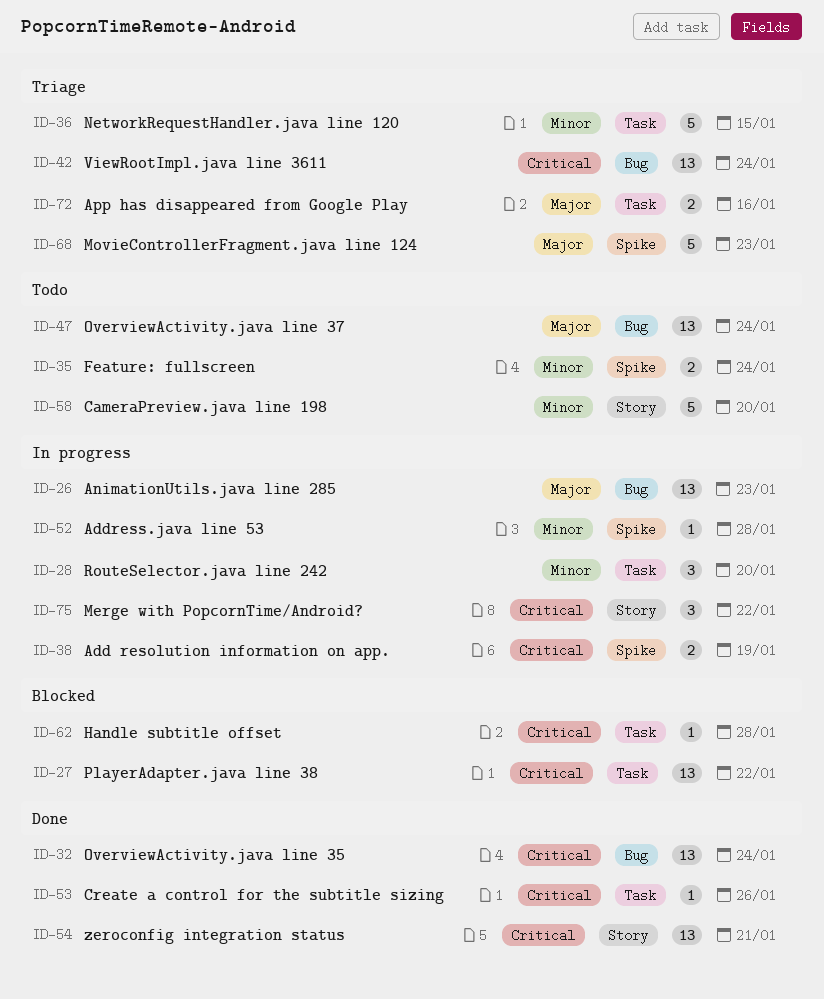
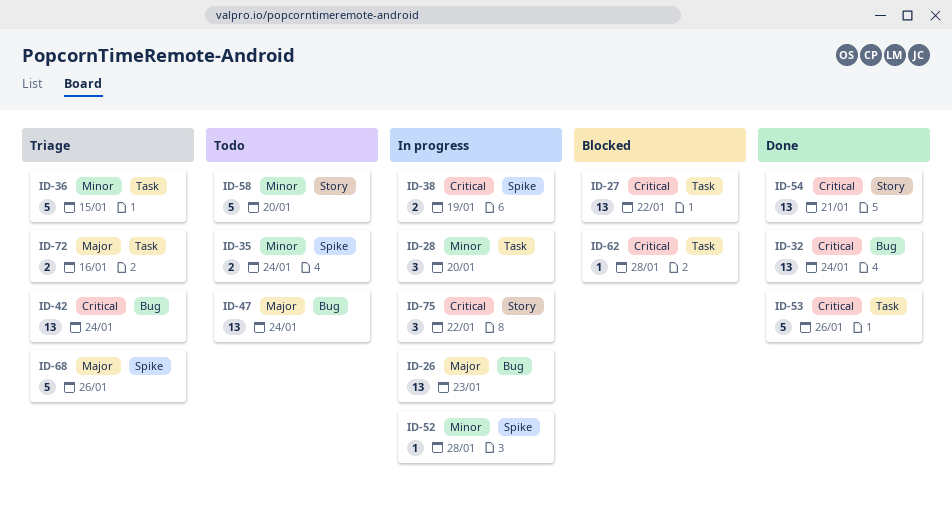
ID-53, estimate: 1 -> 5
ID-68, due: Jan 23 -> Jan 26

